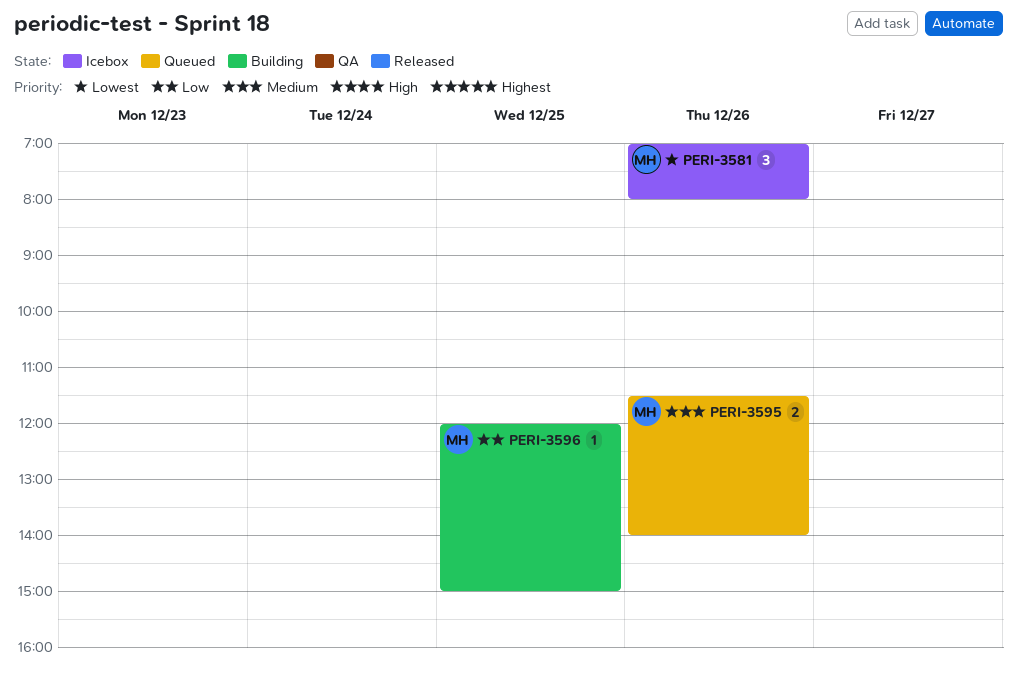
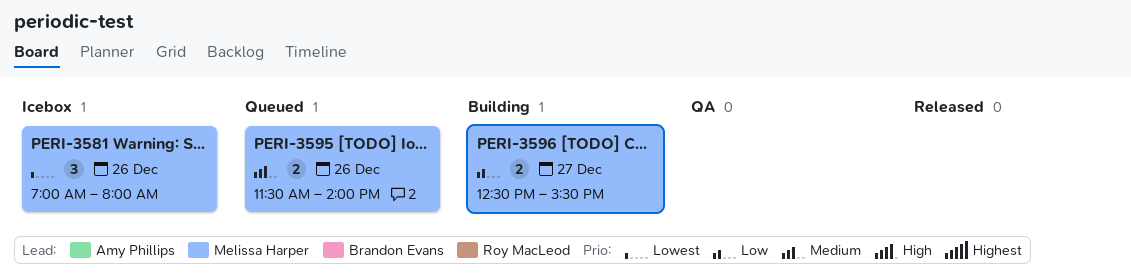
PERI-3596, estimate: 1 -> 2
PERI-3596, day: Dec 25 -> Dec 27
PERI-3596, begins: 12:00 -> 12:30
PERI-3596, ends: 15:00 -> 15:30

